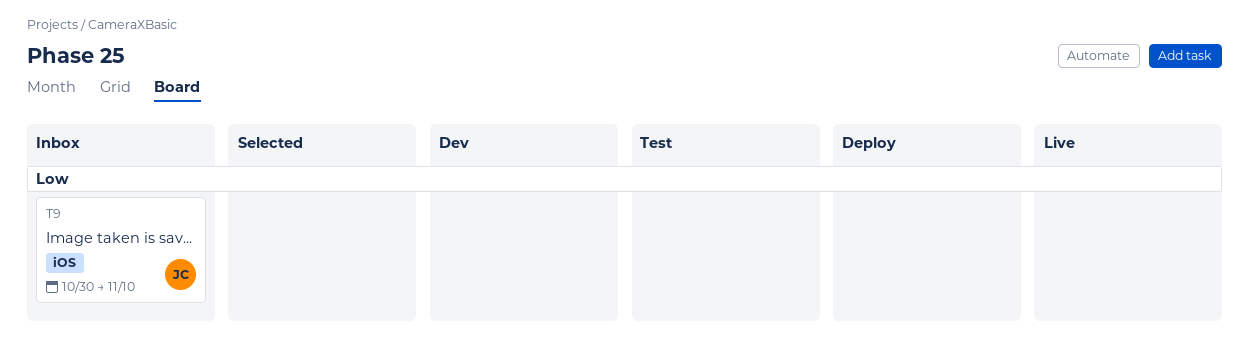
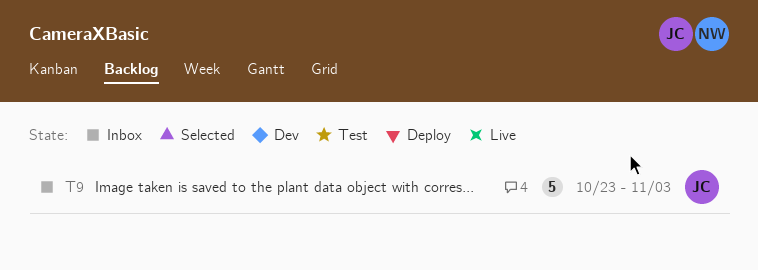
T9, start: Oct 30 -> Oct 23
T9, due: Nov 10 -> Nov 3

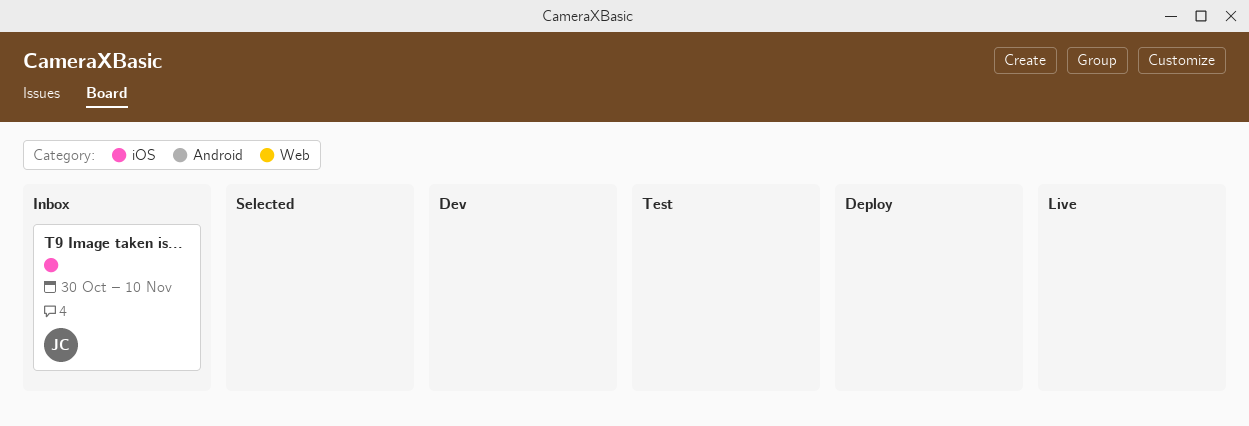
T9, start: Oct 23 -> Oct 30
T9, due: Nov 3 -> Nov 10

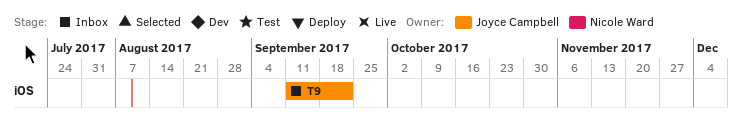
T9, start: Oct 30 -> Sep 11
T9, due: Nov 10 -> Sep 22

